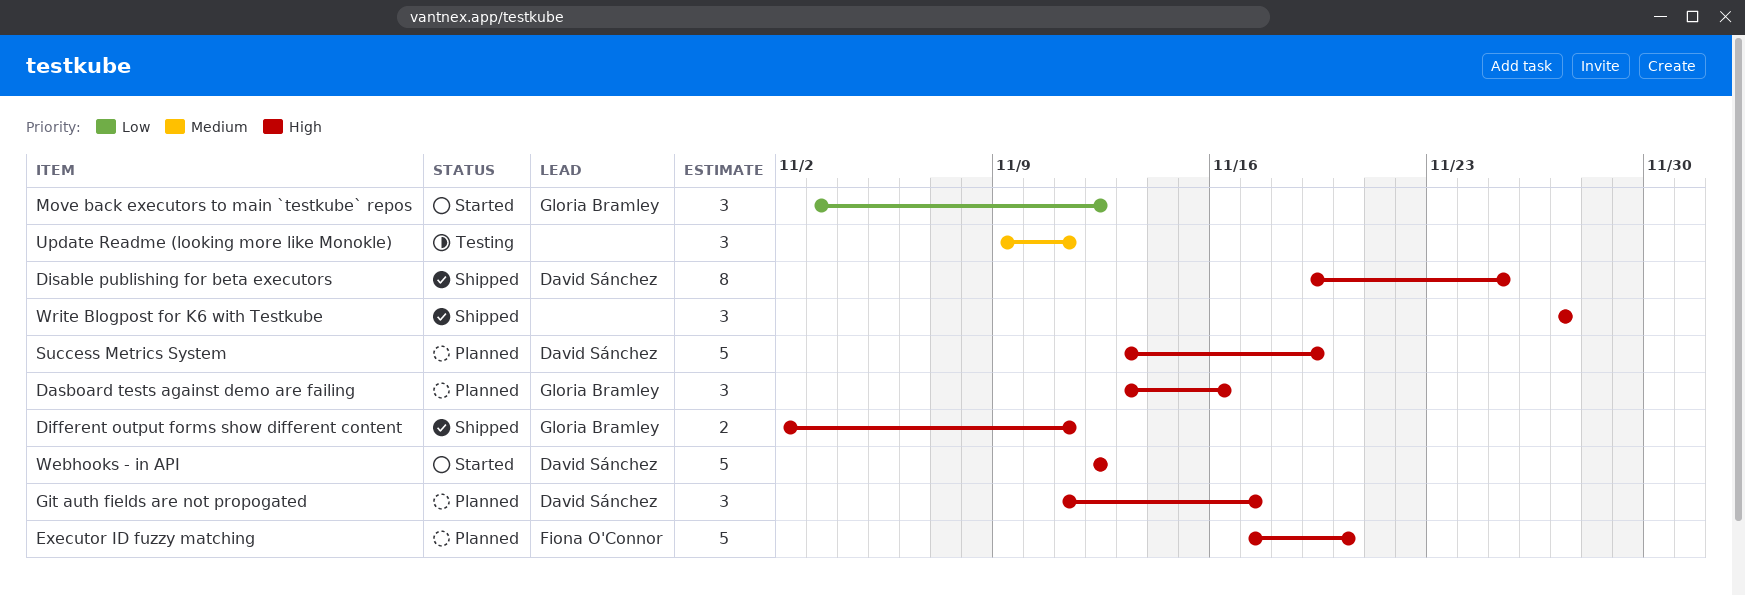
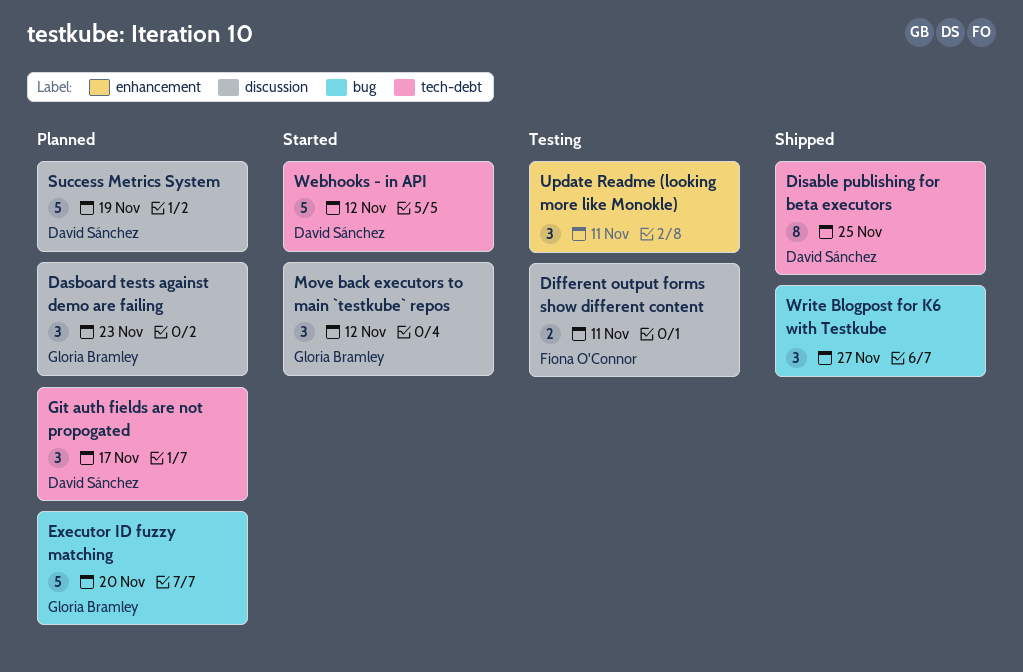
Dasboard tests against demo are failing, due: Nov 16 -> Nov 23
Different output forms show different content, status: Shipped -> Testing
Different output forms show different content, owner: Gloria Bramley -> Fiona O'Connor
Executor ID fuzzy matching, owner: Fiona O'Connor -> Gloria Bramley

